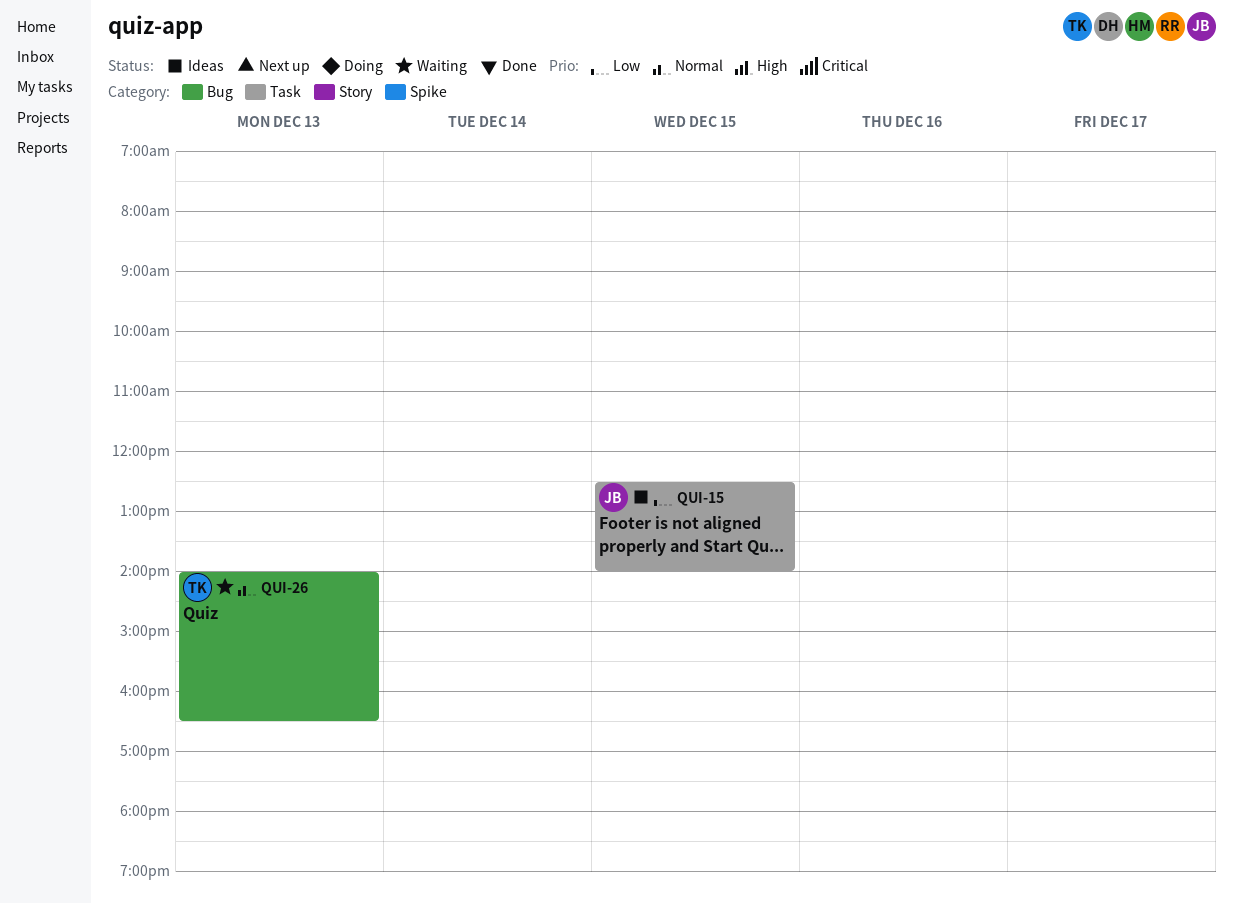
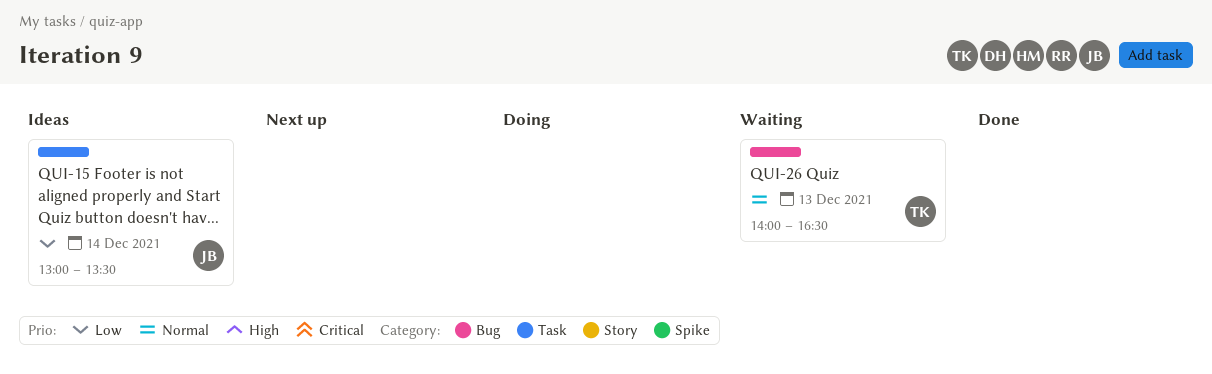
QUI-15, day: Dec 15 -> Dec 14
QUI-15, begins: 12:30 -> 13:00
QUI-15, ends: 14:00 -> 13:30

